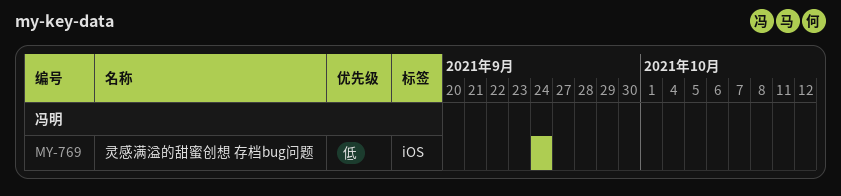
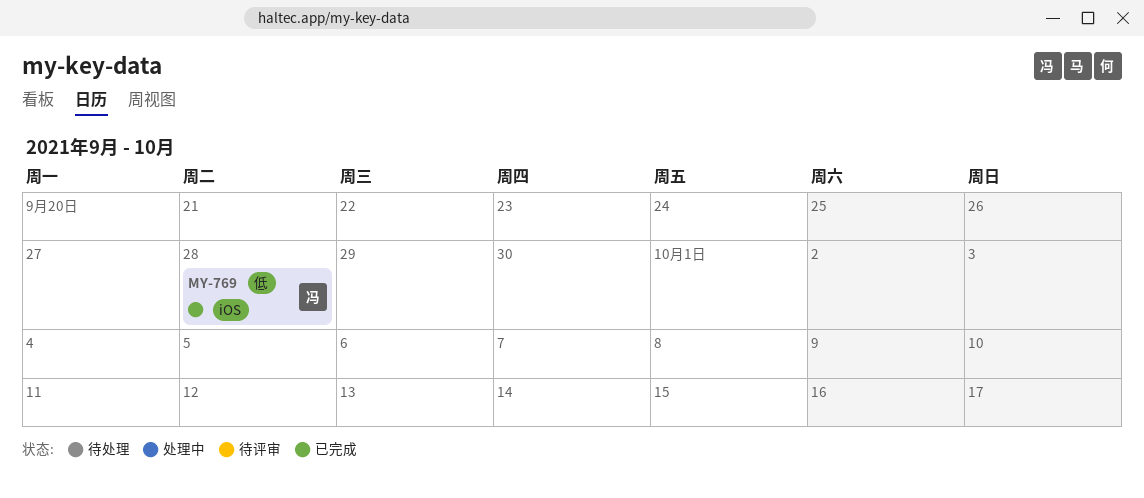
MY-769, due: Sep 24 -> Sep 28

